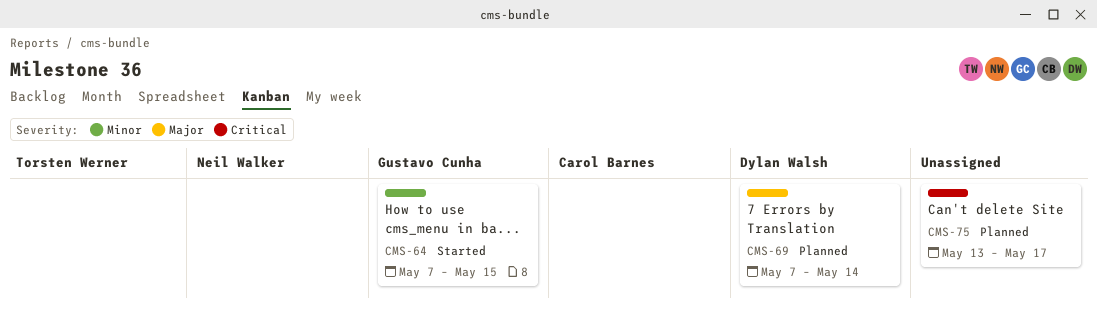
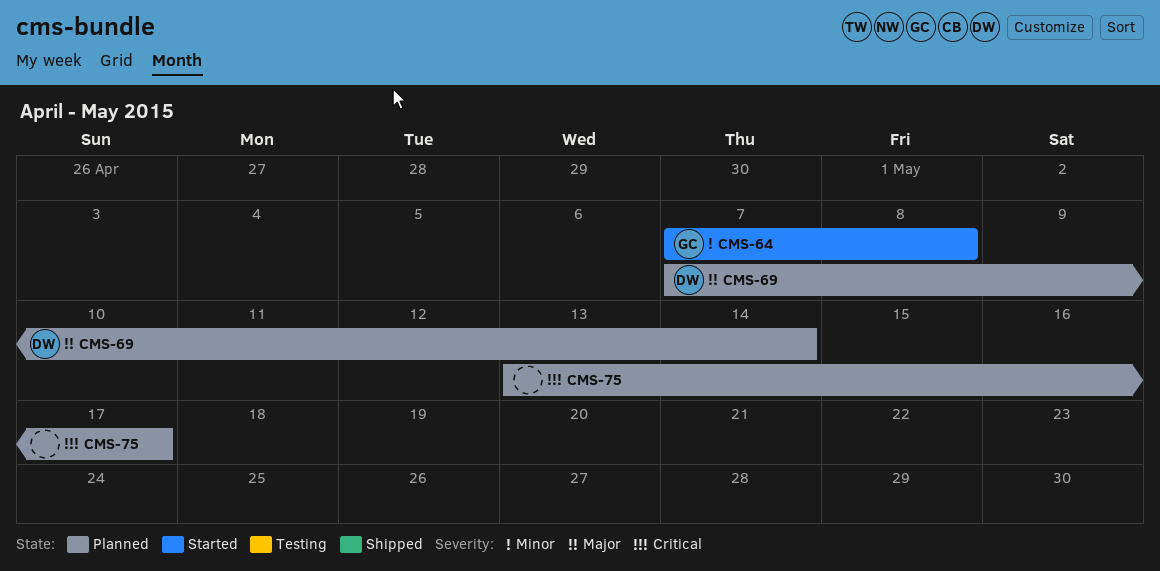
CMS-64, due: May 15 -> May 8

